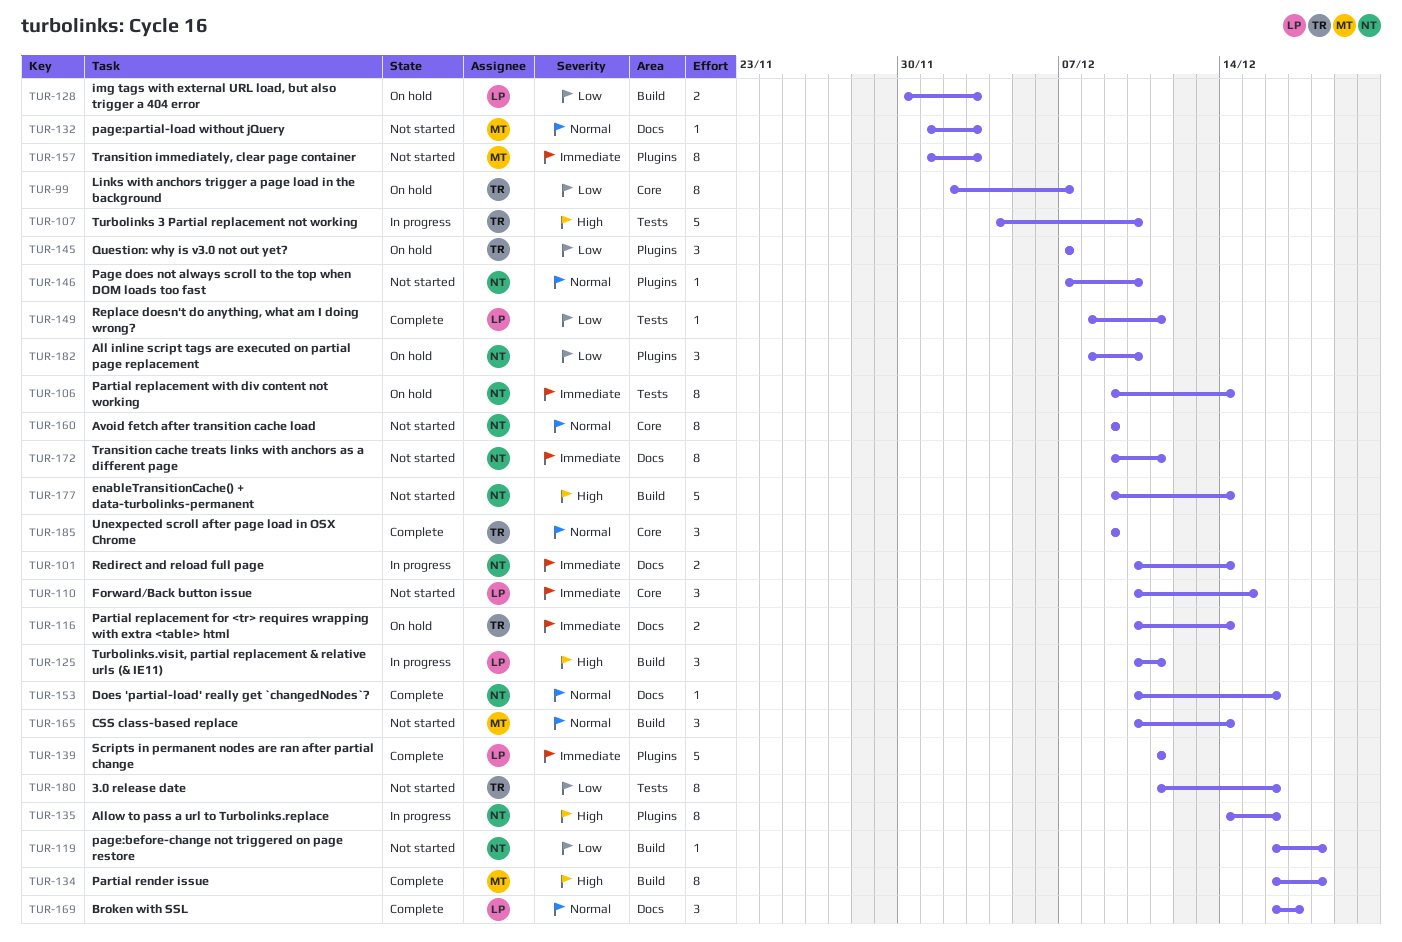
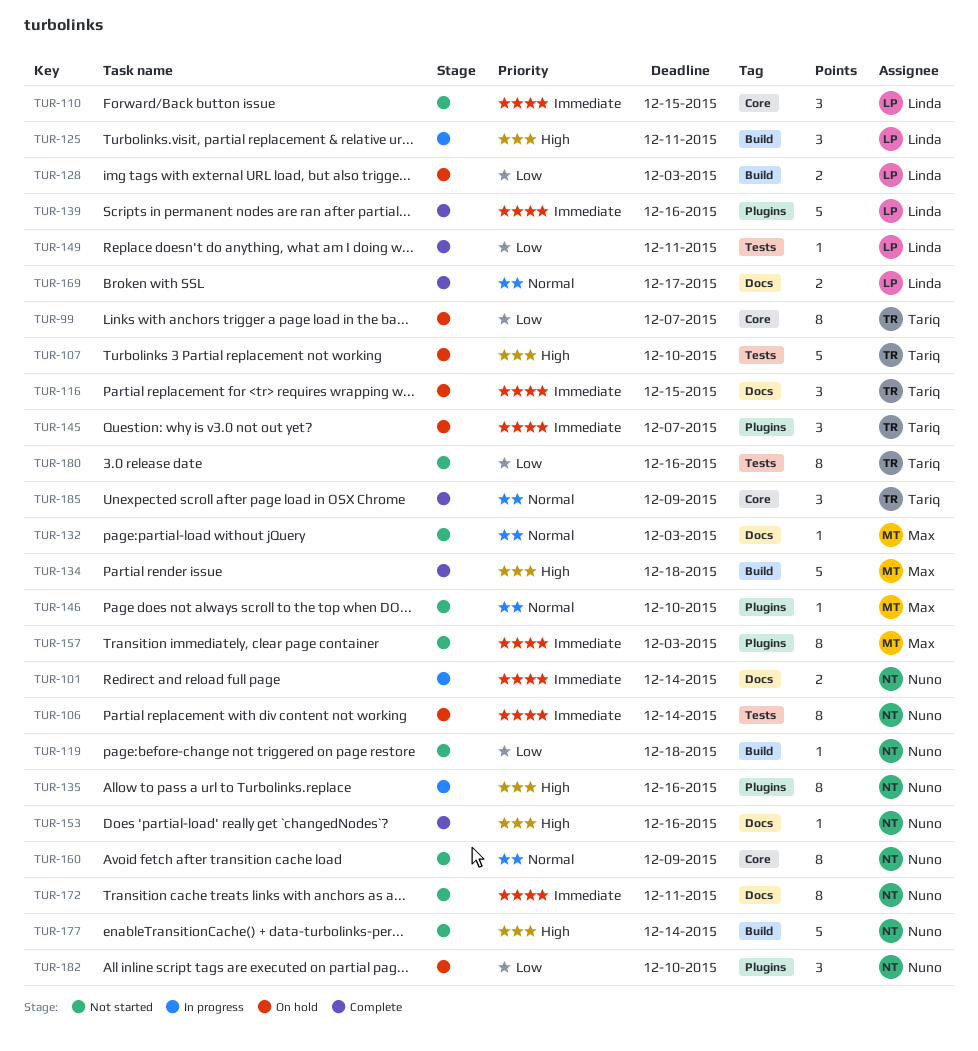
TUR-107, status: In progress -> On hold
TUR-116, estimate: 2 -> 3
TUR-116, due: Dec 14 -> Dec 15
TUR-134, estimate: 8 -> 5
TUR-139, due: Dec 11 -> Dec 16
TUR-145, priority: Low -> Immediate
TUR-146, owner: Nuno -> Max
TUR-153, priority: Normal -> High
TUR-165: present -> none
TUR-169, estimate: 3 -> 2

